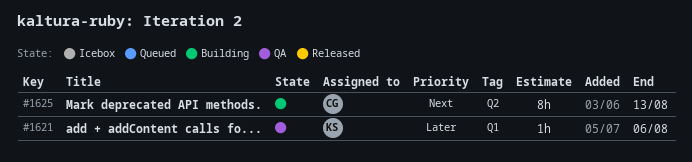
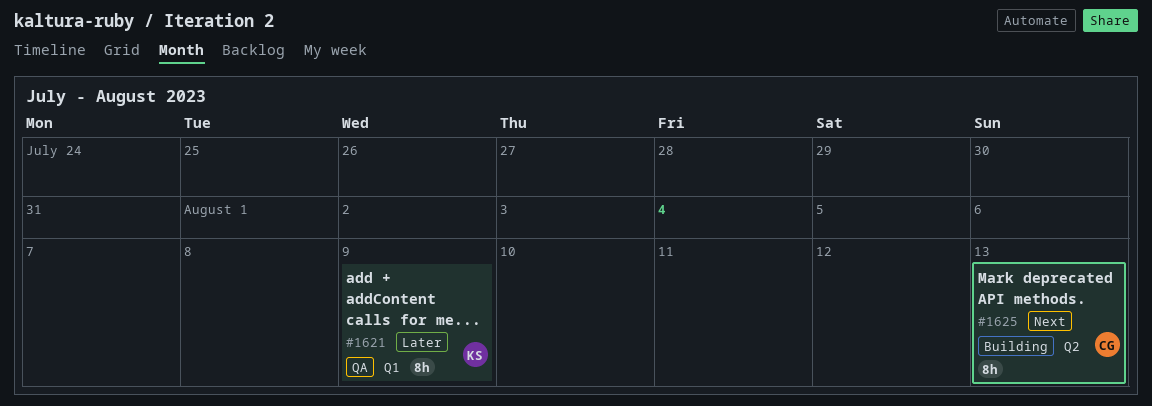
#1621, estimate: 1h -> 8h
#1621, due: Aug 6 -> Aug 9

